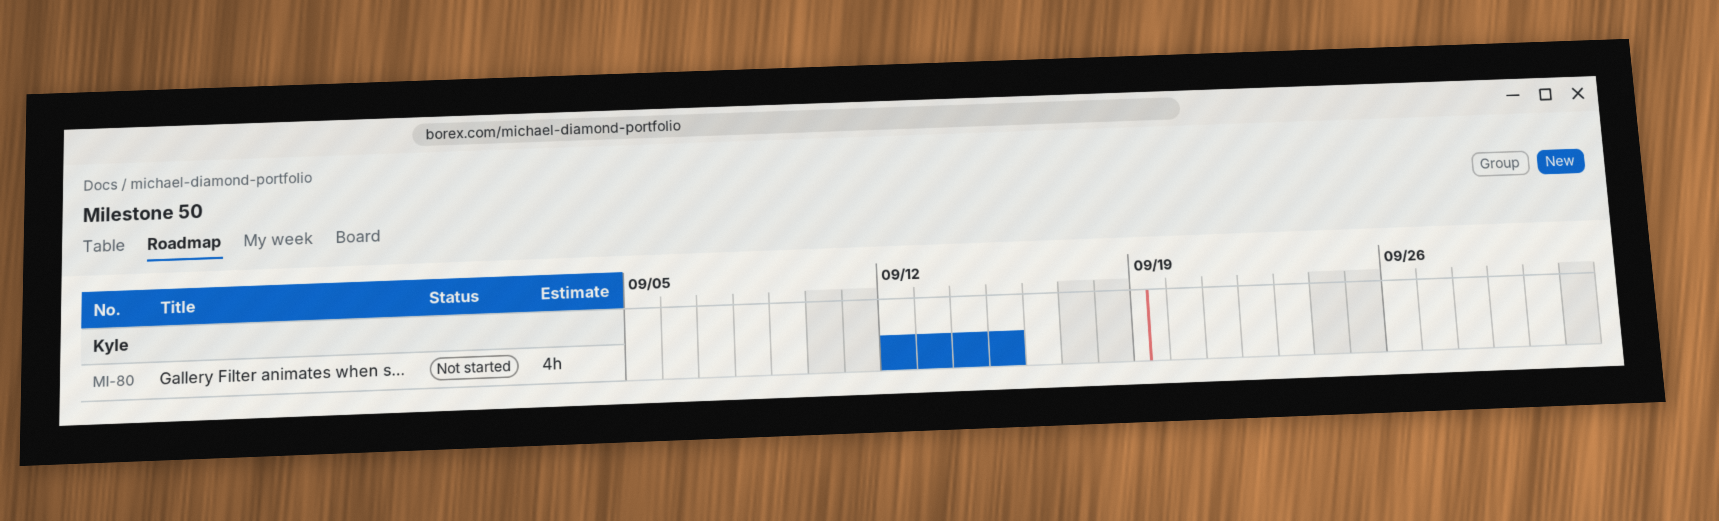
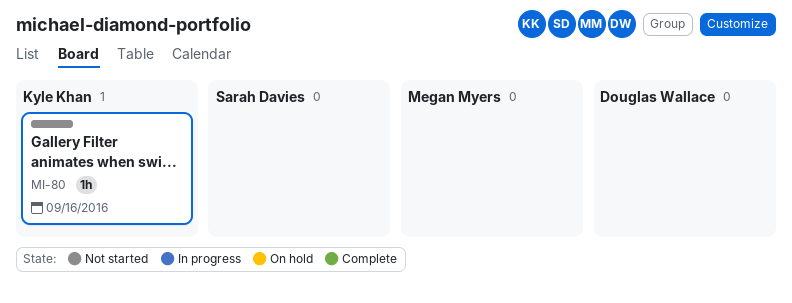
MI-80, estimate: 4h -> 1h
MI-80, due: Sep 15 -> Sep 16

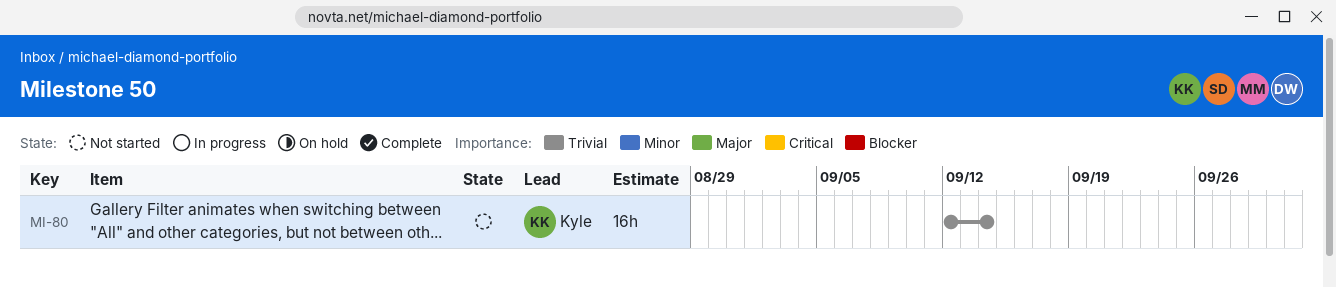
MI-80, estimate: 1h -> 16h
MI-80, due: Sep 16 -> Sep 14

